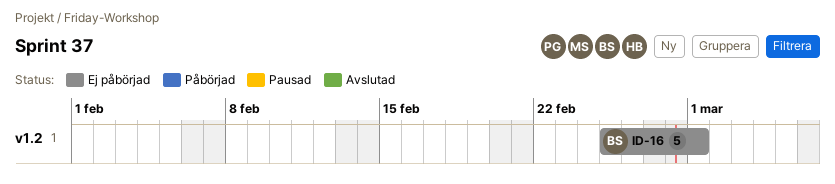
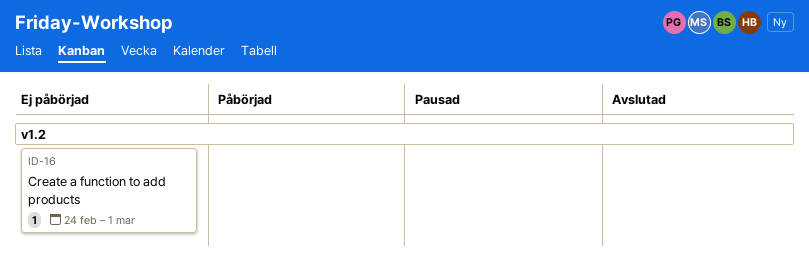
ID-16, estimate: 5 -> 1
ID-16, start: Feb 25 -> Feb 24

